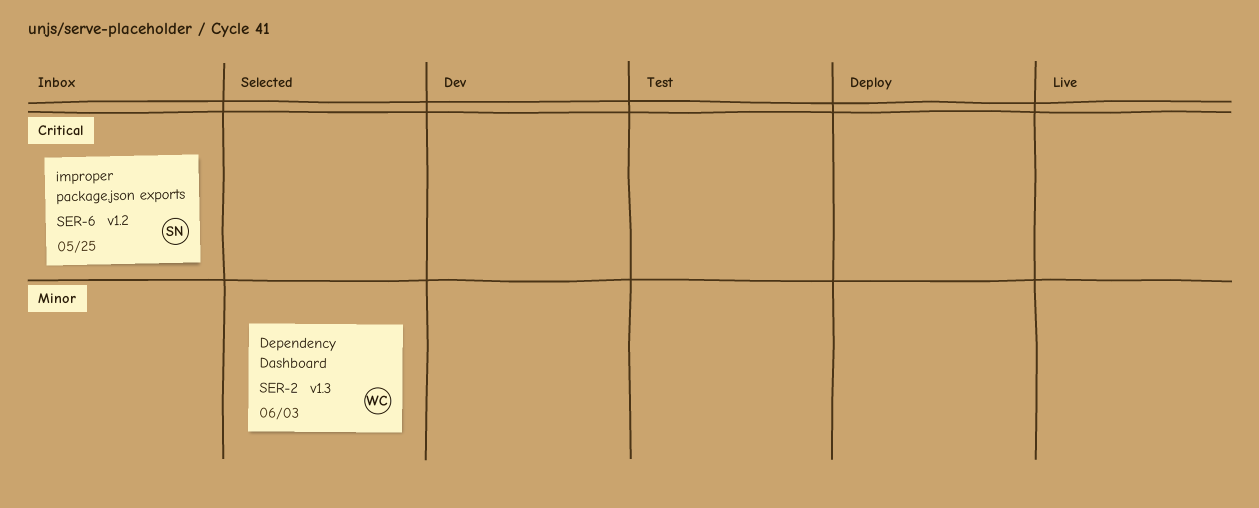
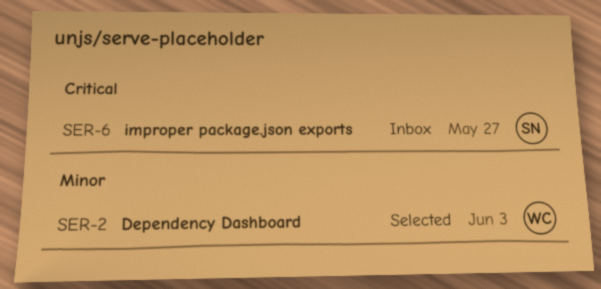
SER-6, due: May 25 -> May 27

